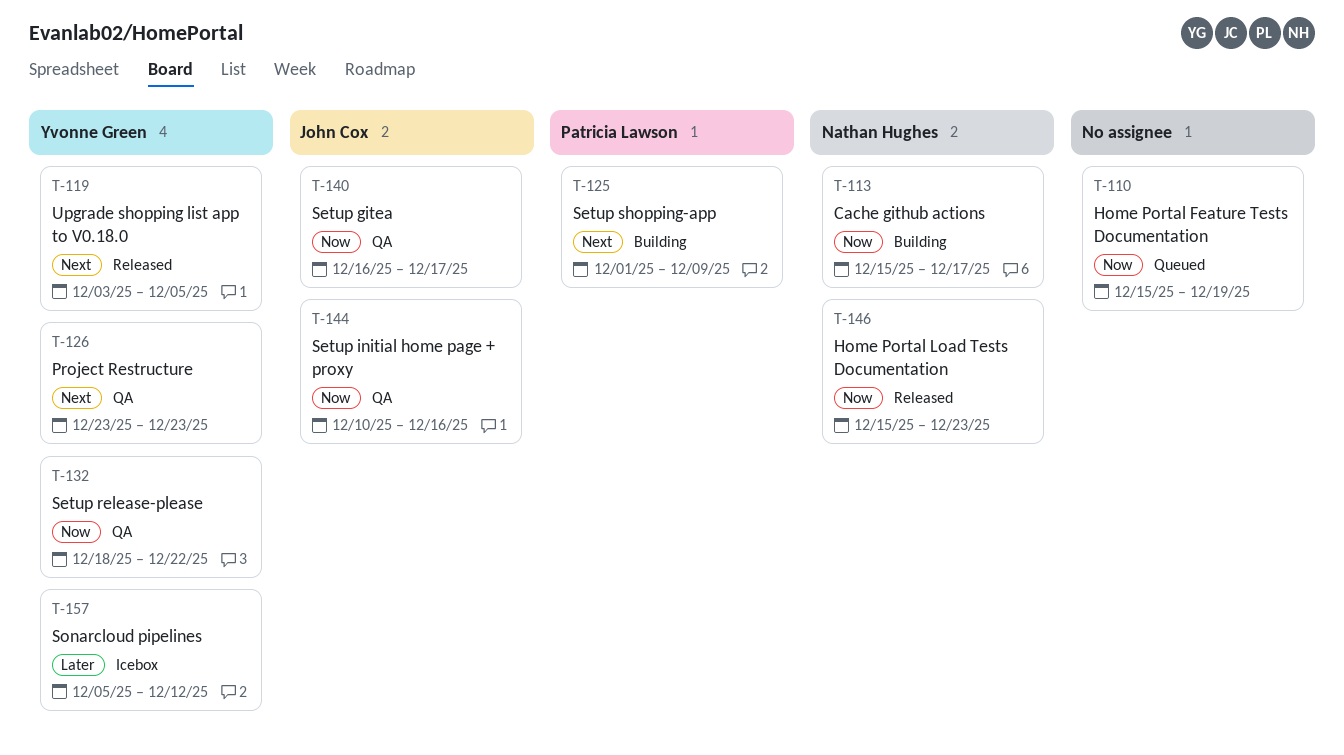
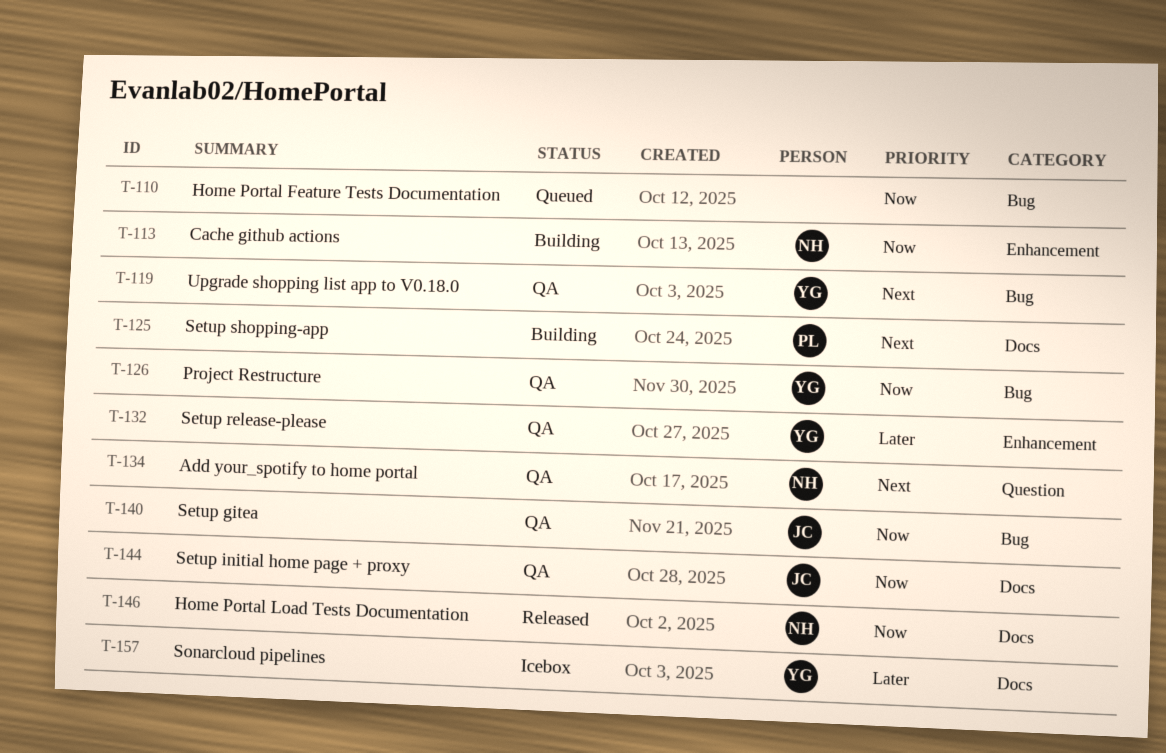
T-119, status: Released -> QA
T-126, priority: Next -> Now
T-132, priority: Now -> Later
T-134: none -> present

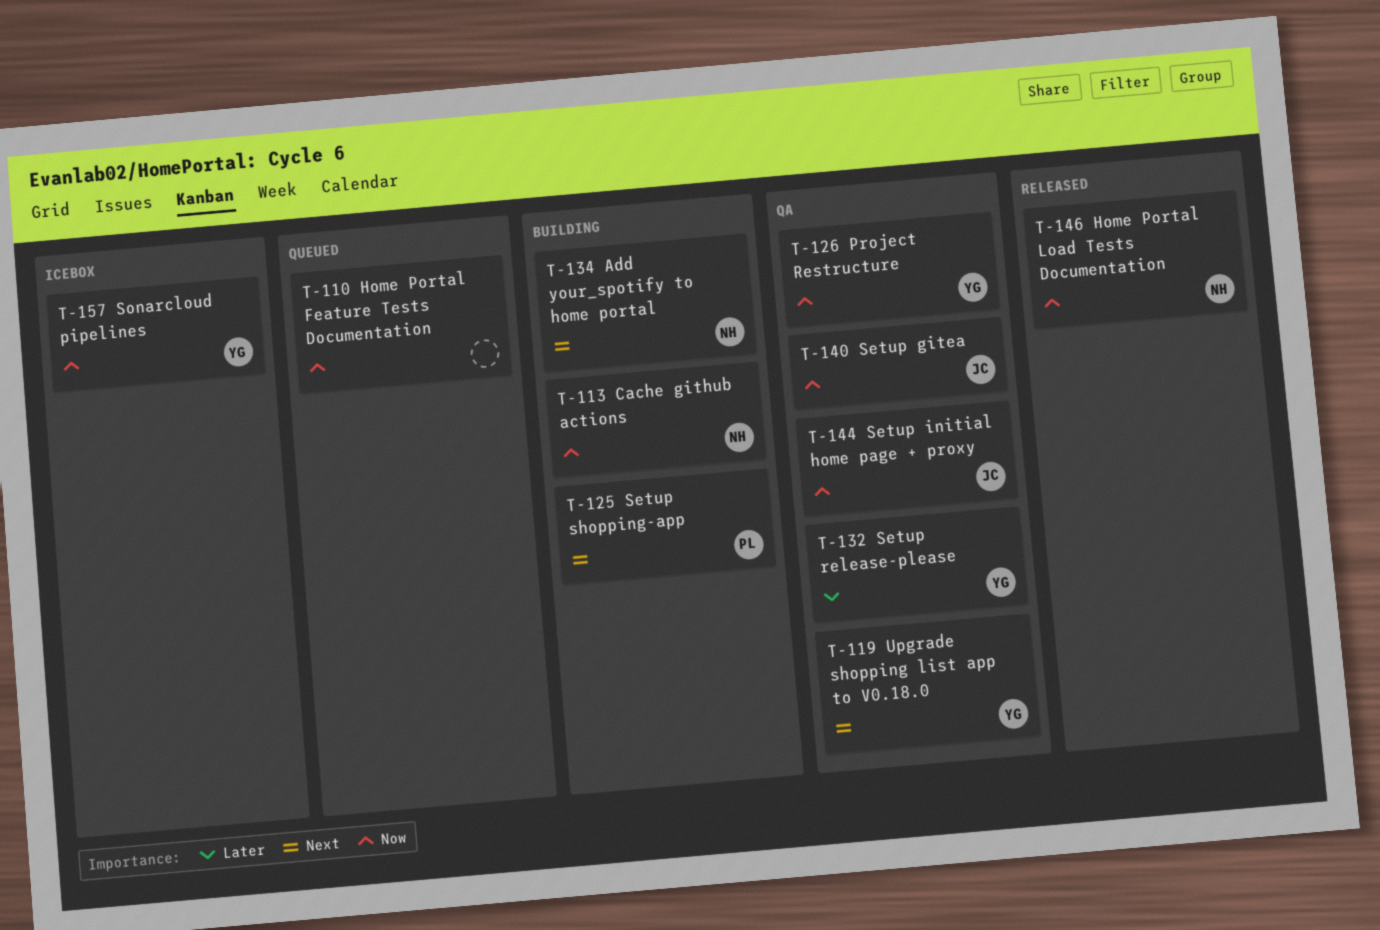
T-134, status: QA -> Building
T-157, priority: Later -> Now

